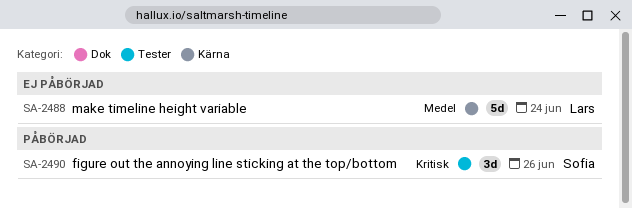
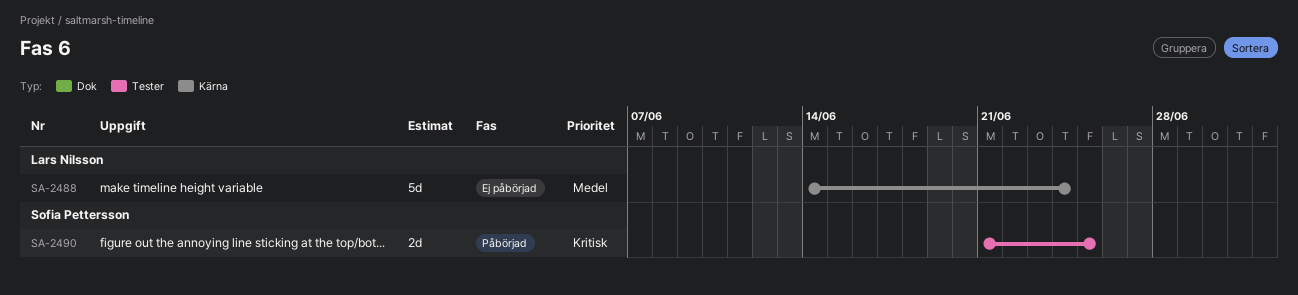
SA-2490, estimate: 3d -> 2d
SA-2490, due: Jun 26 -> Jun 25

